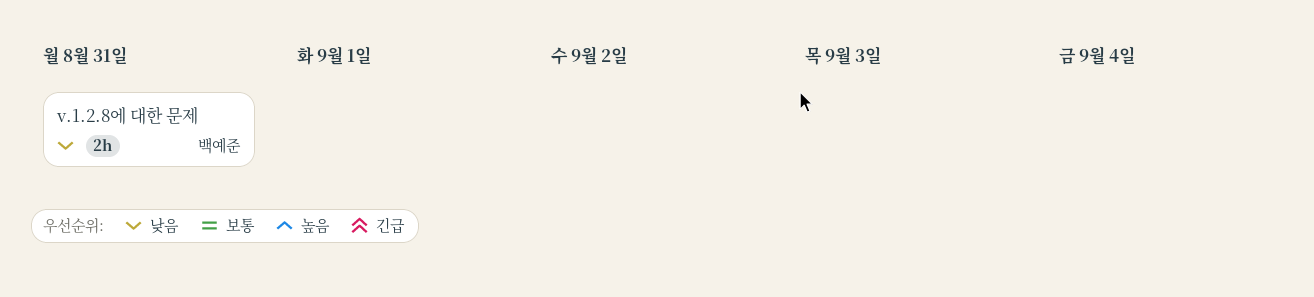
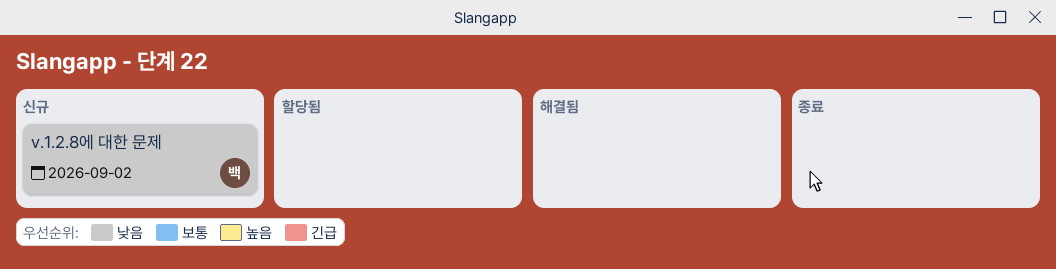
v.1.2.8에 대한 문제, due: Aug 31 -> Sep 2

